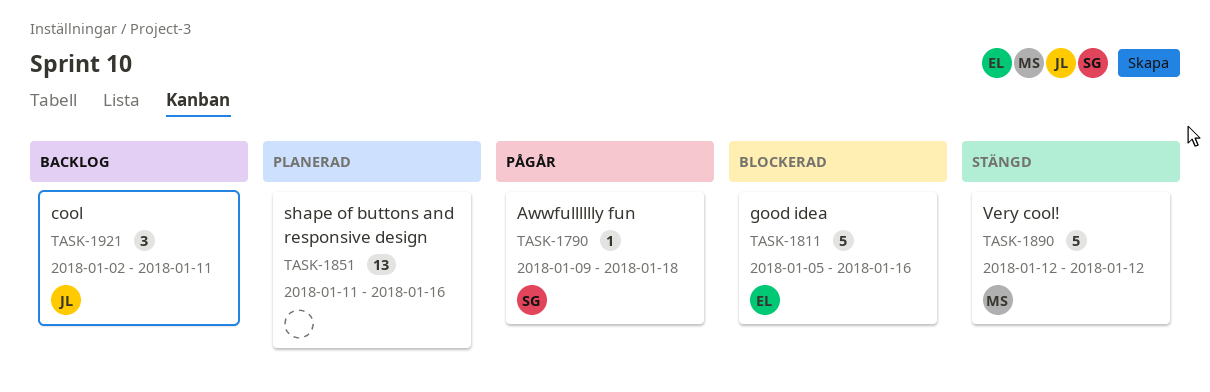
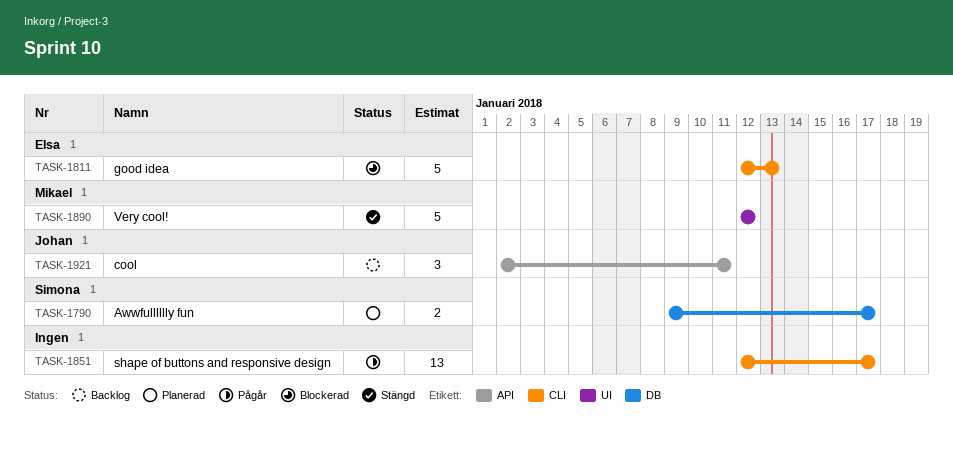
TASK-1790, status: Pågår -> Planerad
TASK-1790, estimate: 1 -> 2
TASK-1790, due: Jan 18 -> Jan 17
TASK-1811, start: Jan 5 -> Jan 12
TASK-1811, due: Jan 16 -> Jan 13
TASK-1851, status: Planerad -> Pågår
TASK-1851, start: Jan 11 -> Jan 12
TASK-1851, due: Jan 16 -> Jan 17

